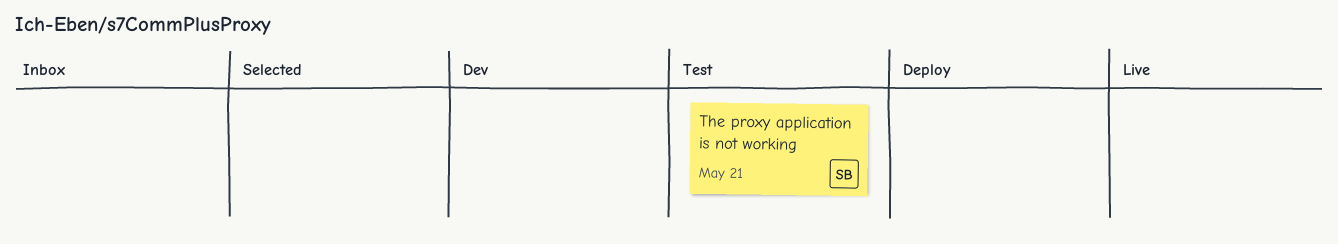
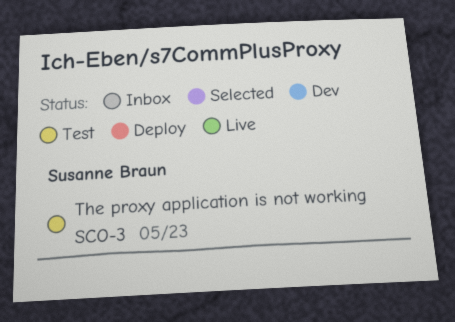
The proxy application is not working, due: May 21 -> May 23

